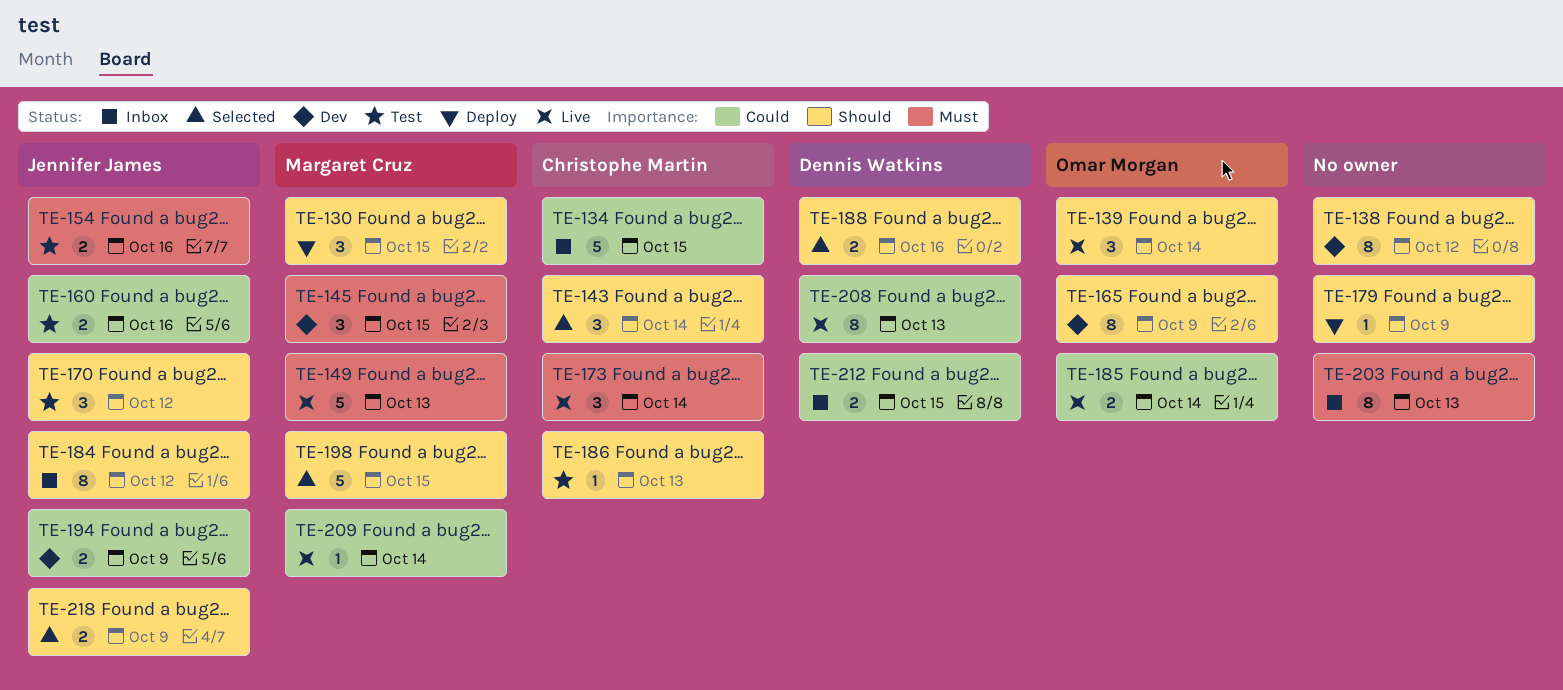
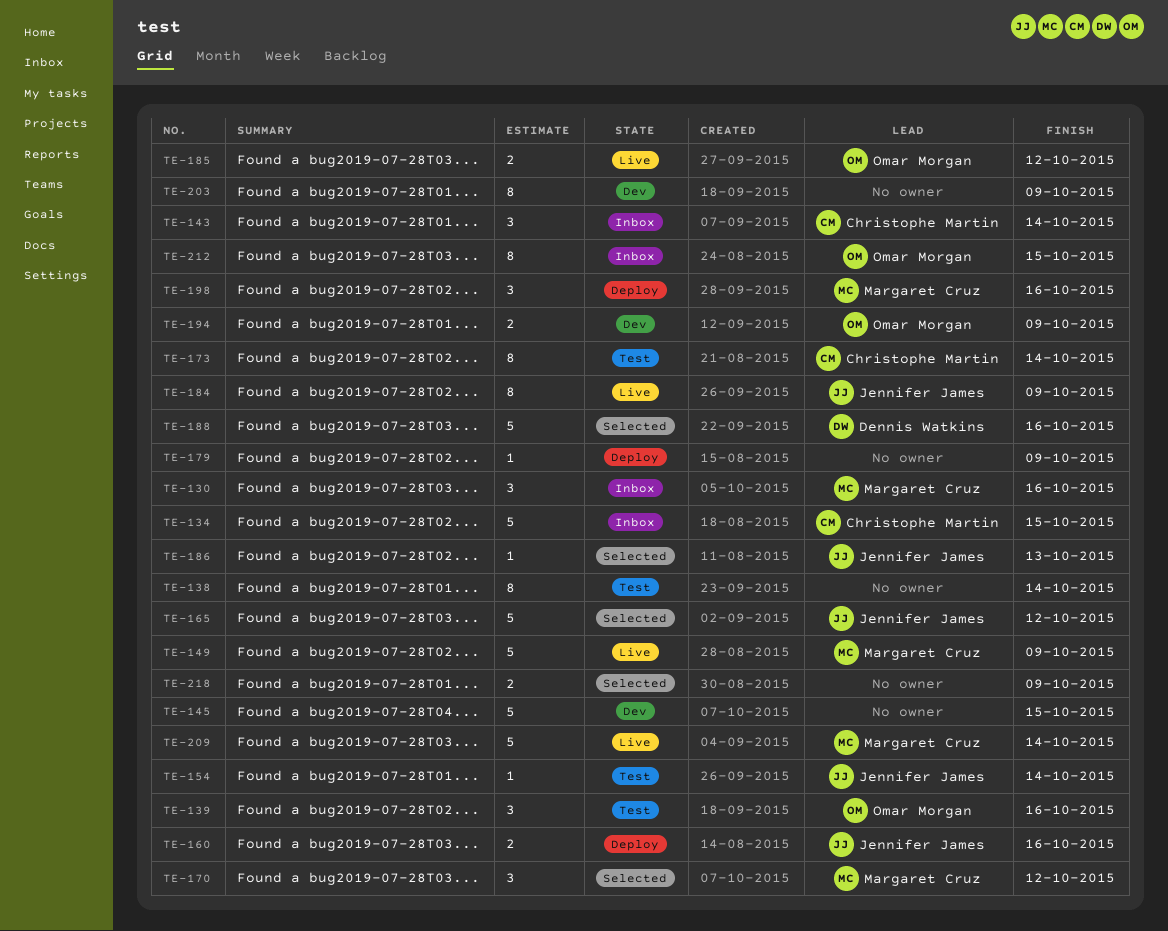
TE-130, status: Deploy -> Inbox
TE-130, due: Oct 15 -> Oct 16
TE-138, status: Dev -> Test
TE-138, due: Oct 12 -> Oct 14
TE-139, status: Live -> Test
TE-139, due: Oct 14 -> Oct 16
TE-143, status: Selected -> Inbox
TE-145, owner: Margaret Cruz -> none
TE-145, estimate: 3 -> 5
TE-149, due: Oct 13 -> Oct 9
TE-154, estimate: 2 -> 1
TE-154, due: Oct 16 -> Oct 14
TE-160, status: Test -> Deploy
TE-165, status: Dev -> Selected
TE-165, owner: Omar Morgan -> Jennifer James
TE-165, estimate: 8 -> 5
TE-165, due: Oct 9 -> Oct 12
TE-170, status: Test -> Selected
TE-170, owner: Jennifer James -> Margaret Cruz
TE-173, status: Live -> Test
TE-173, estimate: 3 -> 8
TE-184, status: Inbox -> Live
TE-184, due: Oct 12 -> Oct 9
TE-185, due: Oct 14 -> Oct 12
TE-186, status: Test -> Selected
TE-186, owner: Christophe Martin -> Jennifer James
TE-188, estimate: 2 -> 5
TE-194, owner: Jennifer James -> Omar Morgan
TE-198, status: Selected -> Deploy
TE-198, estimate: 5 -> 3
TE-198, due: Oct 15 -> Oct 16
TE-203, status: Inbox -> Dev
TE-203, due: Oct 13 -> Oct 9
TE-208: present -> none
TE-209, estimate: 1 -> 5
TE-212, owner: Dennis Watkins -> Omar Morgan
TE-212, estimate: 2 -> 8
TE-218, owner: Jennifer James -> none

